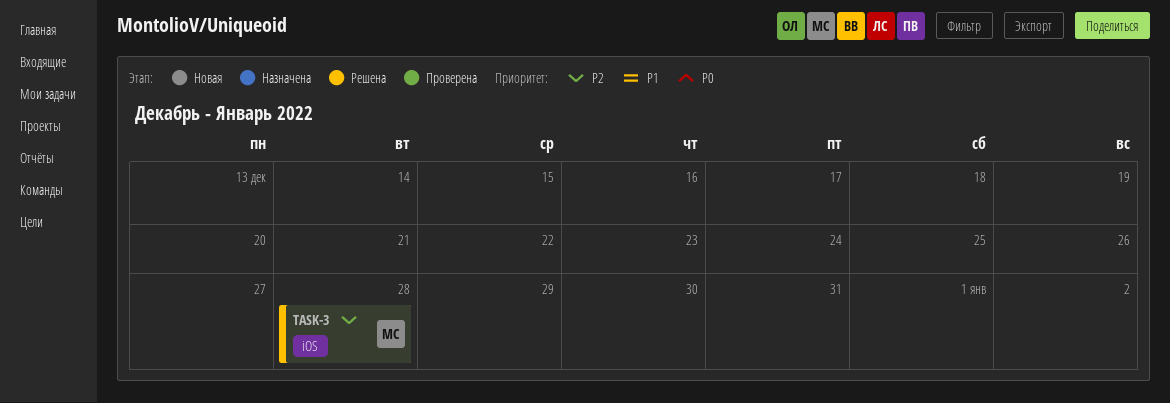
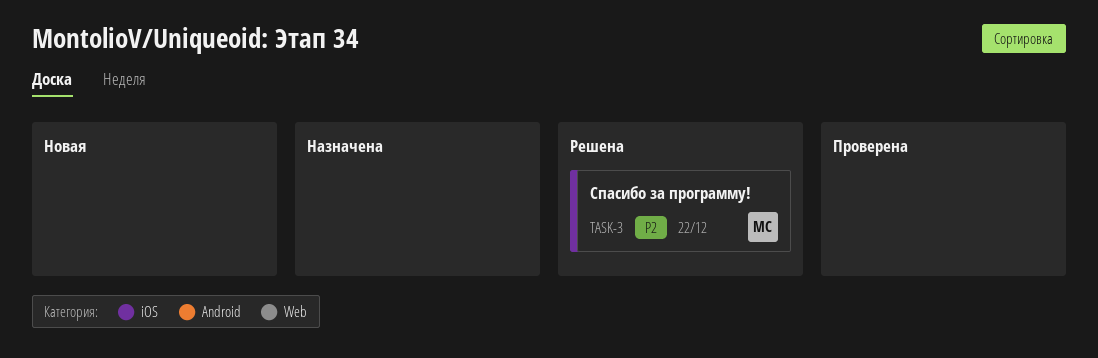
TASK-3, due: Dec 28 -> Dec 22

